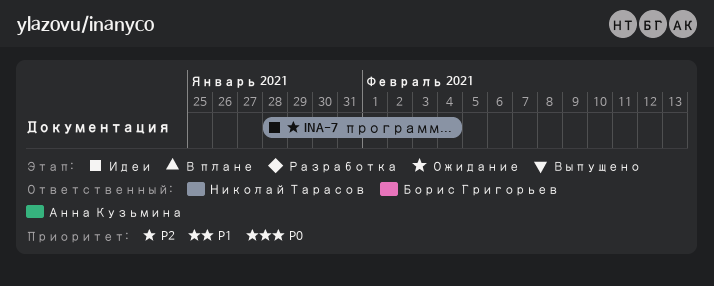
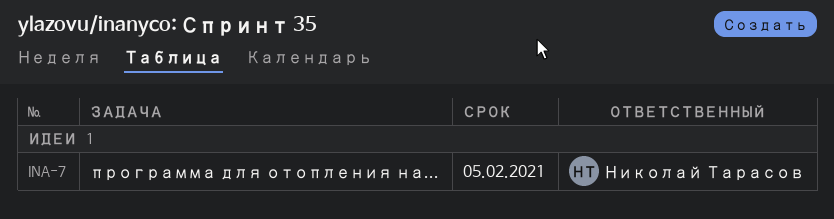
INA-7, due: Feb 4 -> Feb 5

